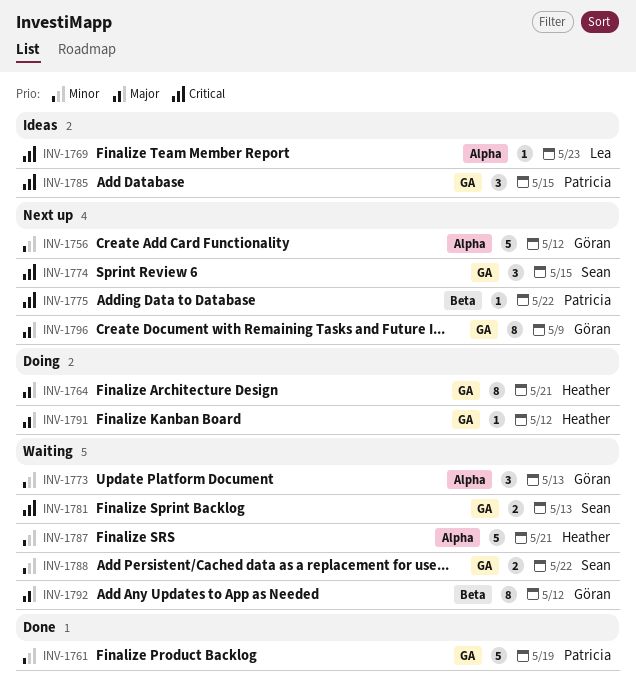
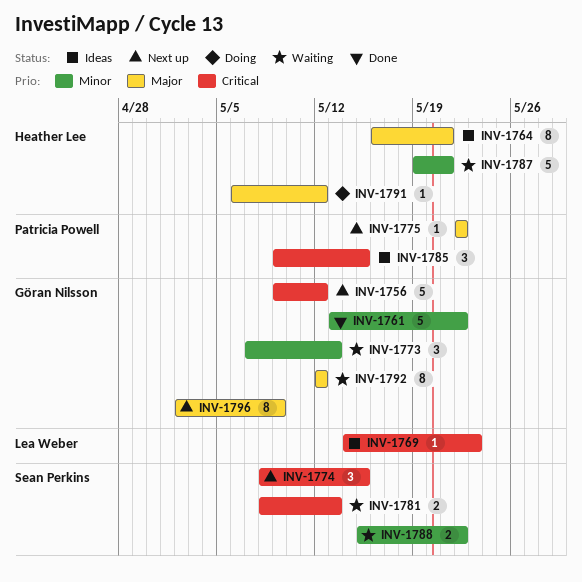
INV-1756, priority: Minor -> Critical
INV-1761, owner: Patricia Powell -> Göran Nilsson
INV-1761, due: May 19 -> May 22
INV-1764, status: Doing -> Ideas
INV-1775, priority: Critical -> Major

